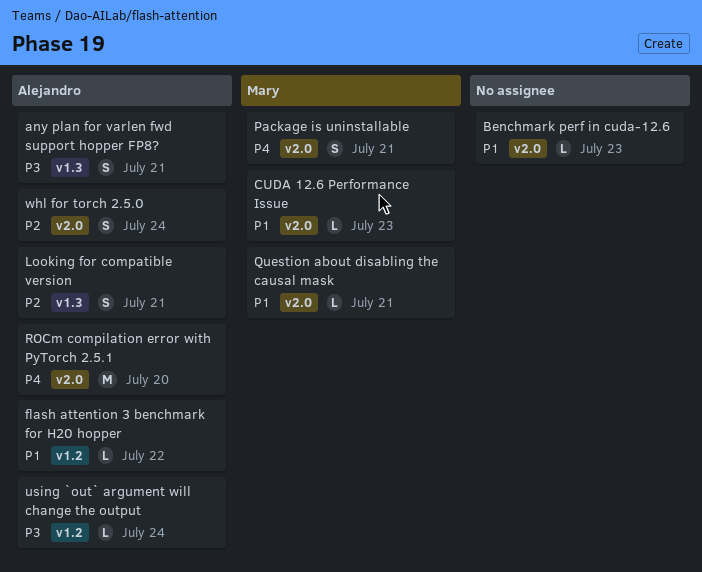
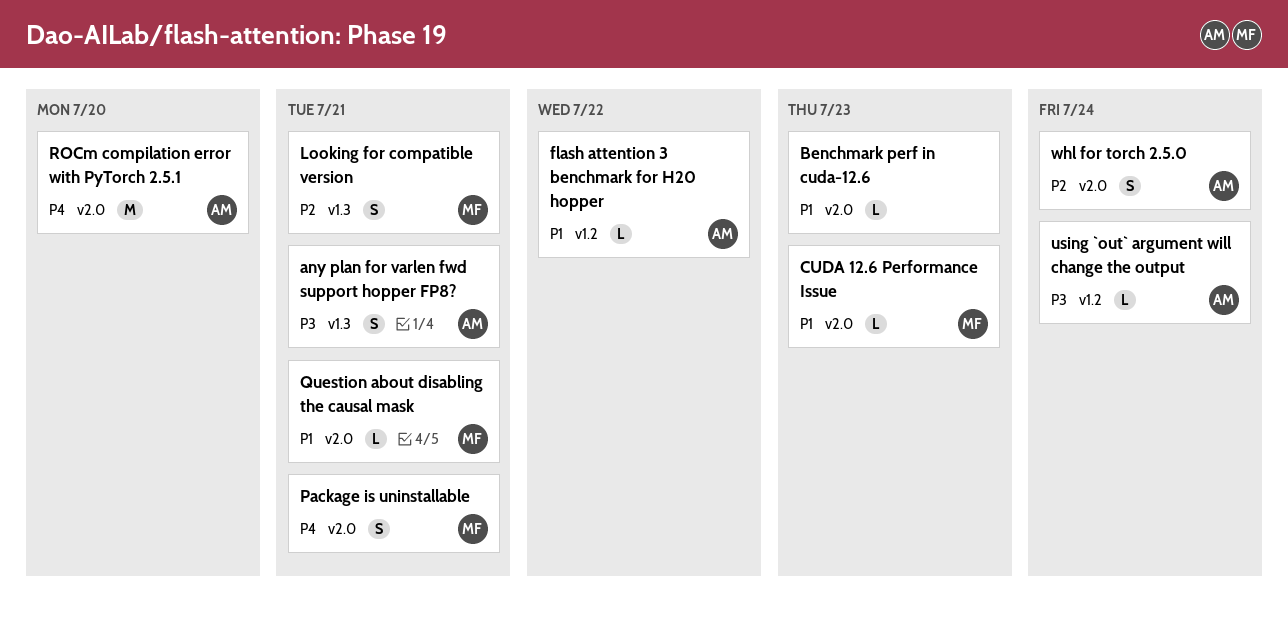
Looking for compatible version, owner: Alejandro -> Mary

